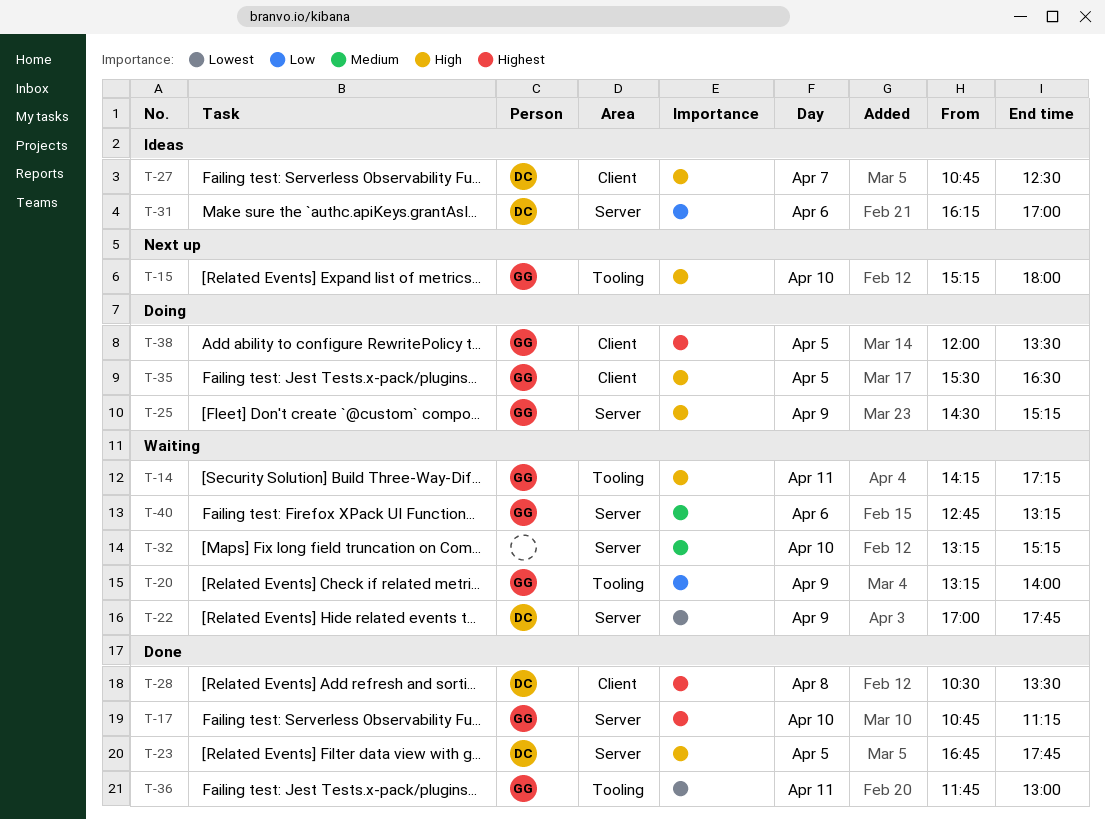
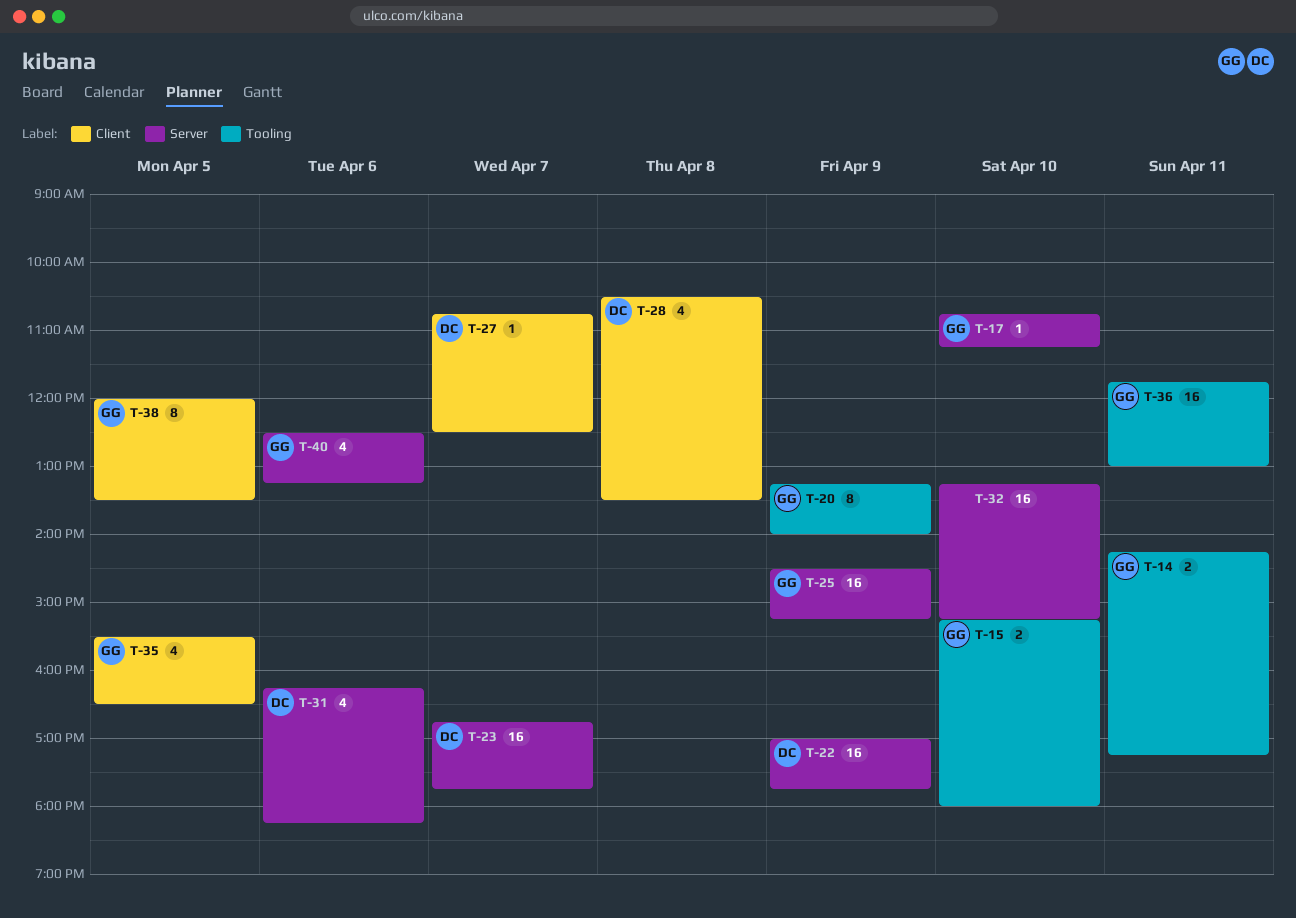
T-23, day: Apr 5 -> Apr 7
T-31, ends: 17:00 -> 18:15
T-40, begins: 12:45 -> 12:30

